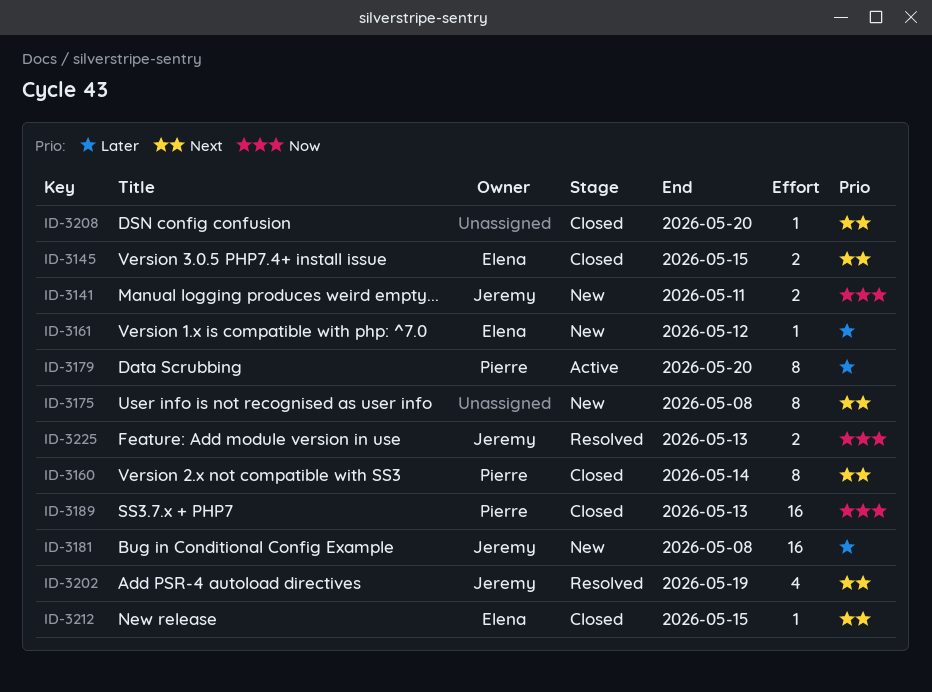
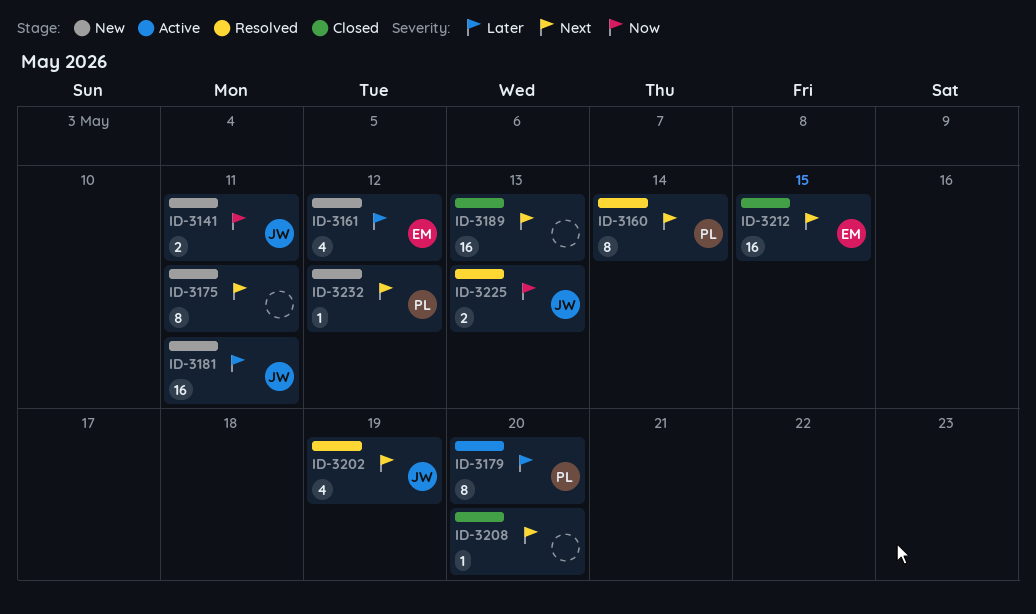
ID-3145: present -> none
ID-3160, status: Closed -> Resolved
ID-3161, estimate: 1 -> 4
ID-3175, due: May 8 -> May 11
ID-3181, due: May 8 -> May 11
ID-3189, owner: Pierre -> none
ID-3189, priority: Now -> Next
ID-3212, estimate: 1 -> 16
ID-3232: none -> present

